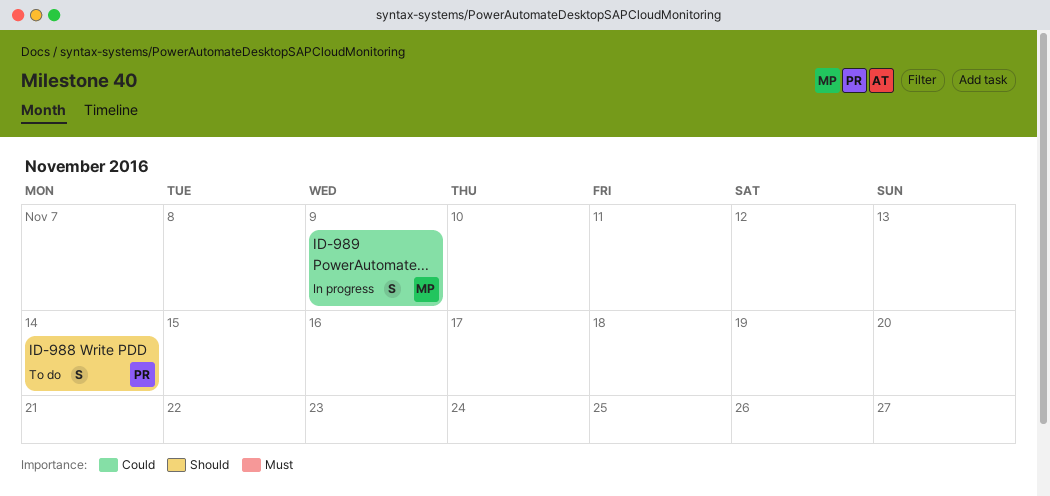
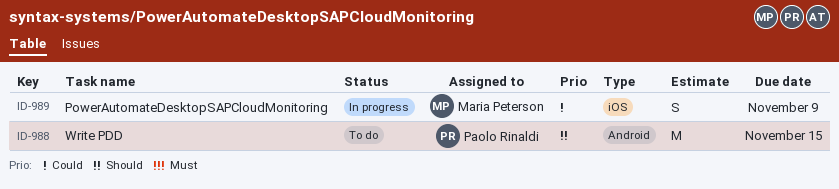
ID-988, estimate: S -> M
ID-988, due: Nov 14 -> Nov 15

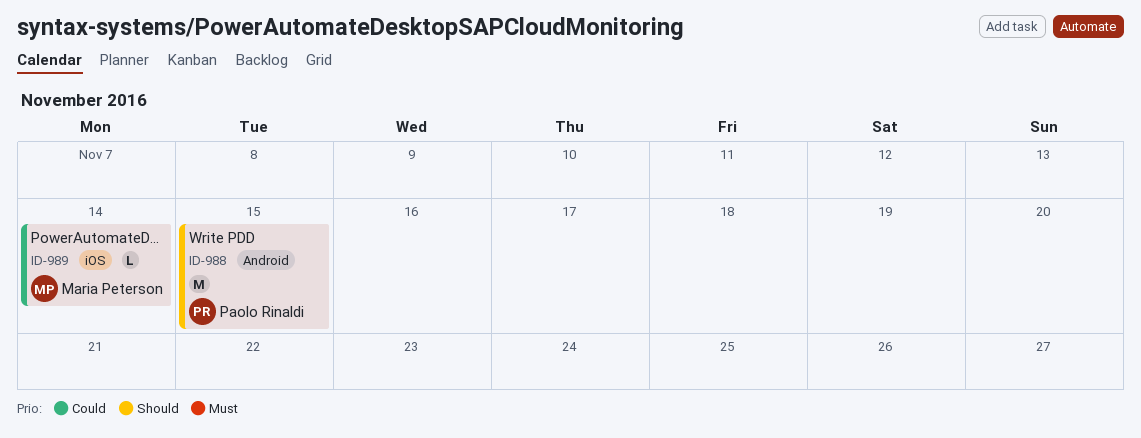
ID-989, estimate: S -> L
ID-989, due: Nov 9 -> Nov 14

